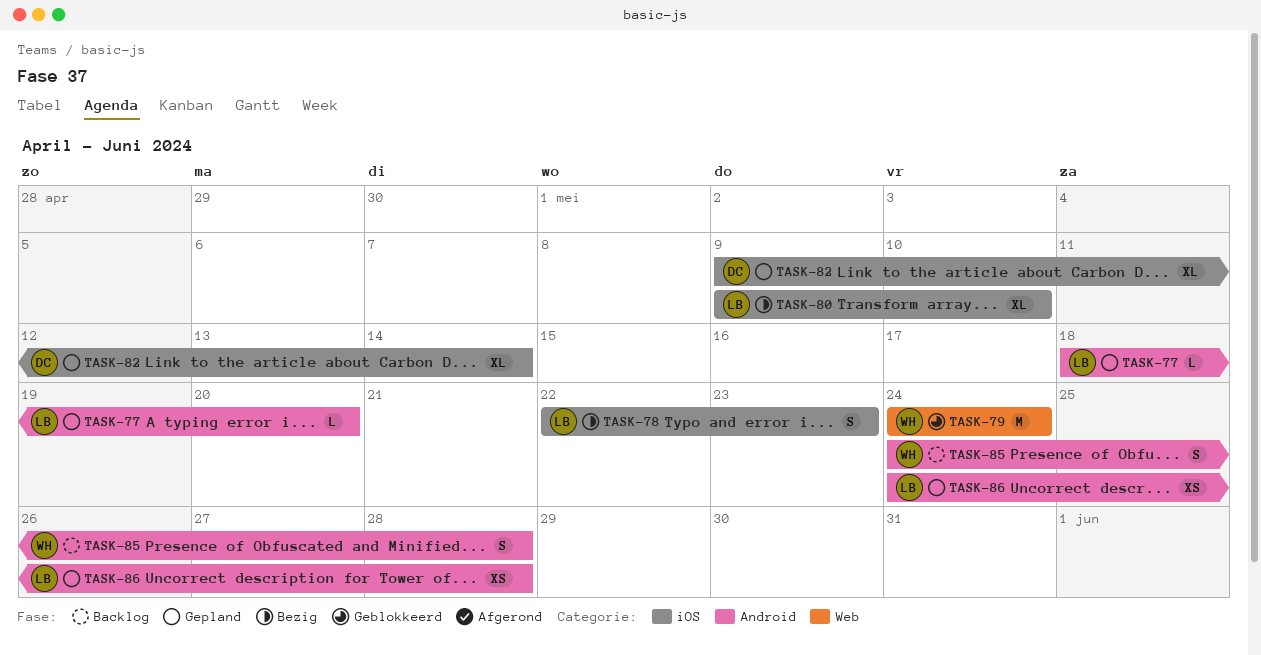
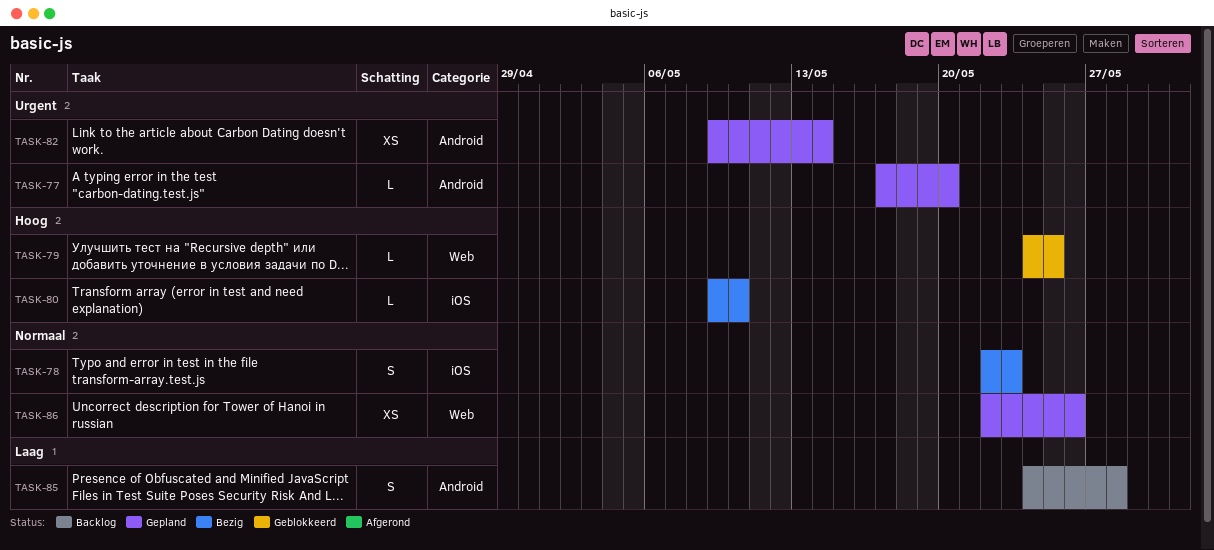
TASK-77, start: May 18 -> May 17
TASK-79, estimate: M -> L
TASK-79, due: May 24 -> May 25
TASK-80, estimate: XL -> L
TASK-82, label: iOS -> Android
TASK-82, estimate: XL -> XS
TASK-86, label: Android -> Web
TASK-86, start: May 24 -> May 22
TASK-86, due: May 28 -> May 26

